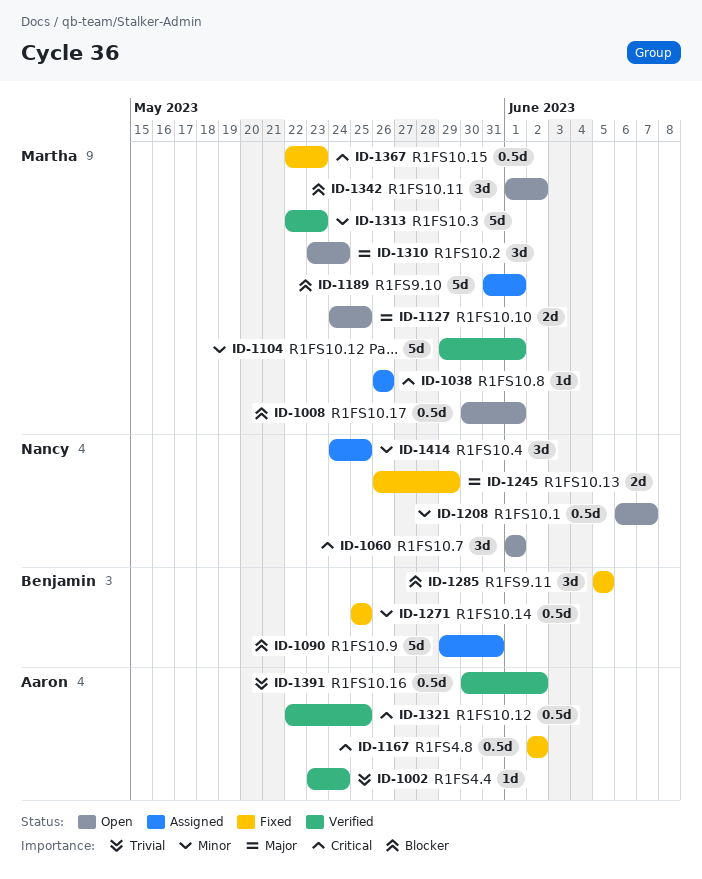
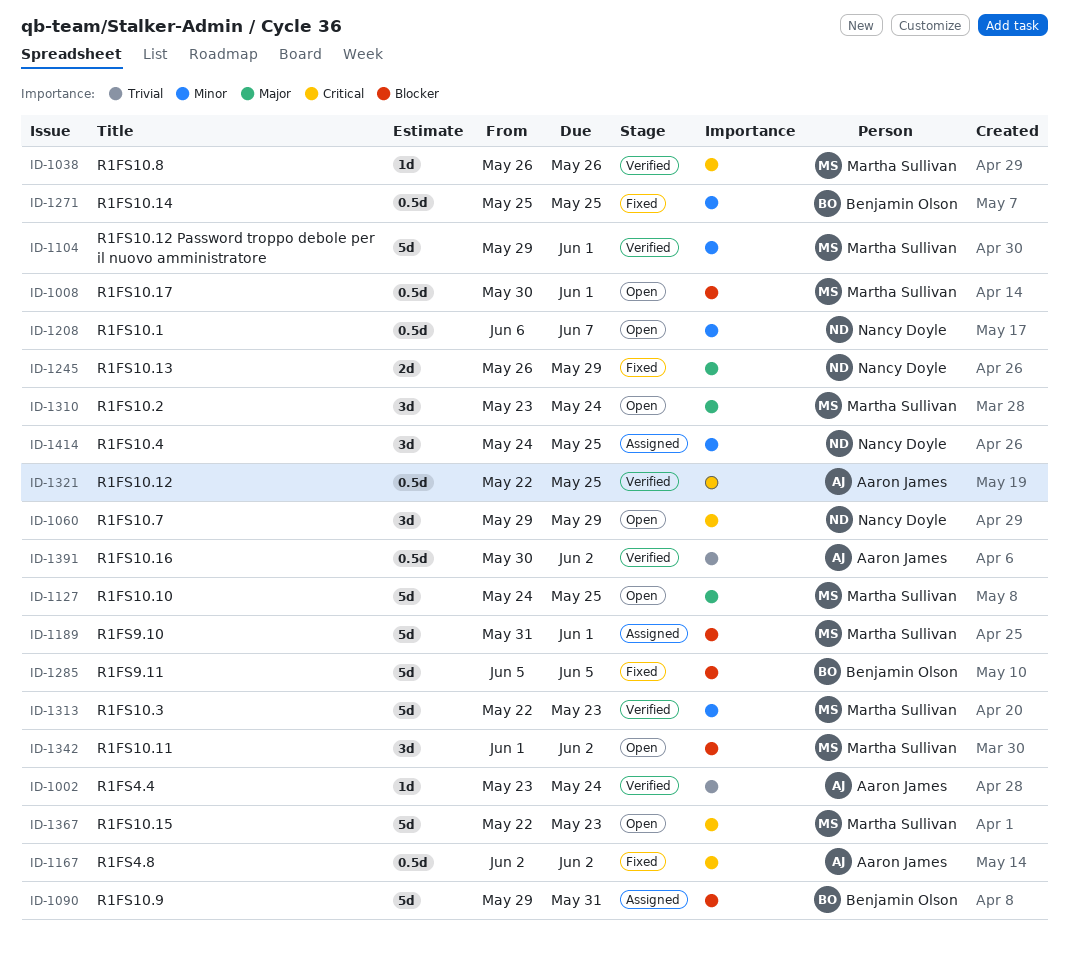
ID-1038, status: Assigned -> Verified
ID-1060, start: Jun 1 -> May 29
ID-1060, due: Jun 1 -> May 29
ID-1127, estimate: 2d -> 5d
ID-1285, estimate: 3d -> 5d
ID-1367, status: Fixed -> Open
ID-1367, estimate: 0.5d -> 5d

